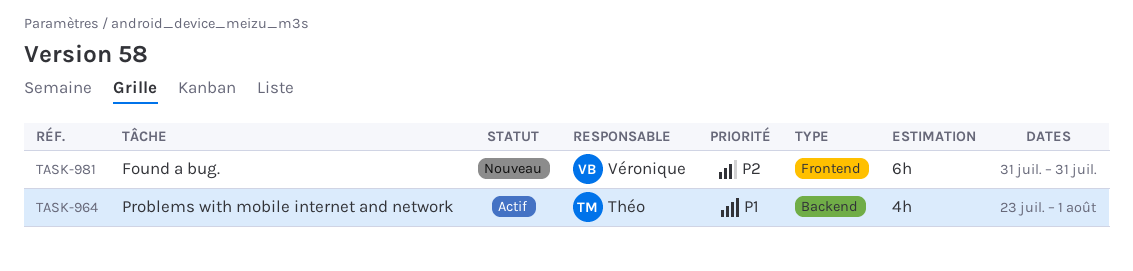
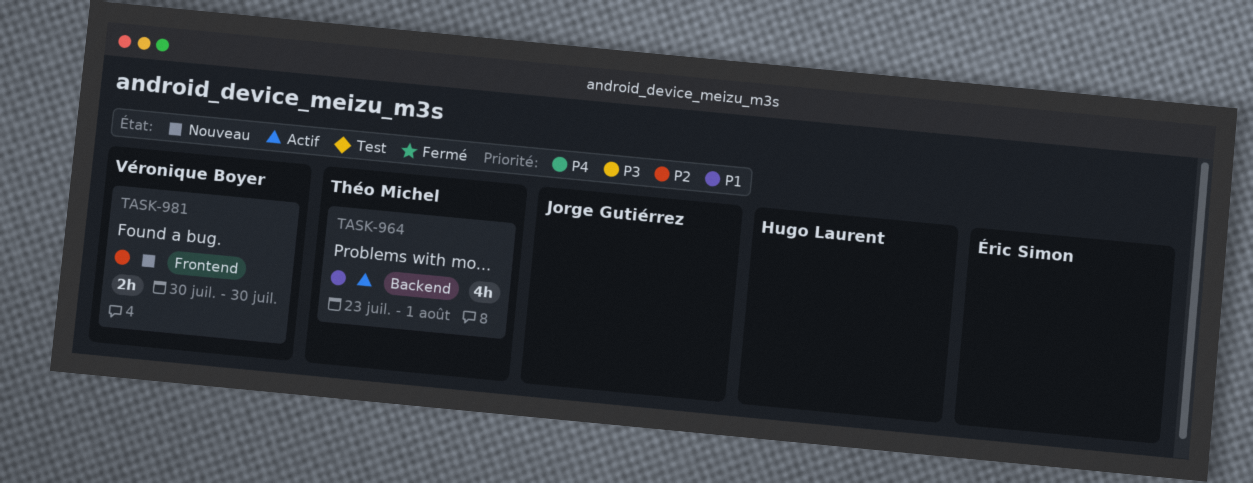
TASK-981, estimate: 6h -> 2h
TASK-981, start: Jul 31 -> Jul 30
TASK-981, due: Jul 31 -> Jul 30

